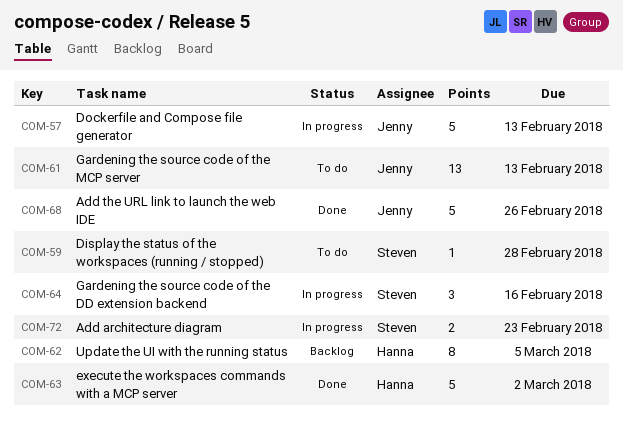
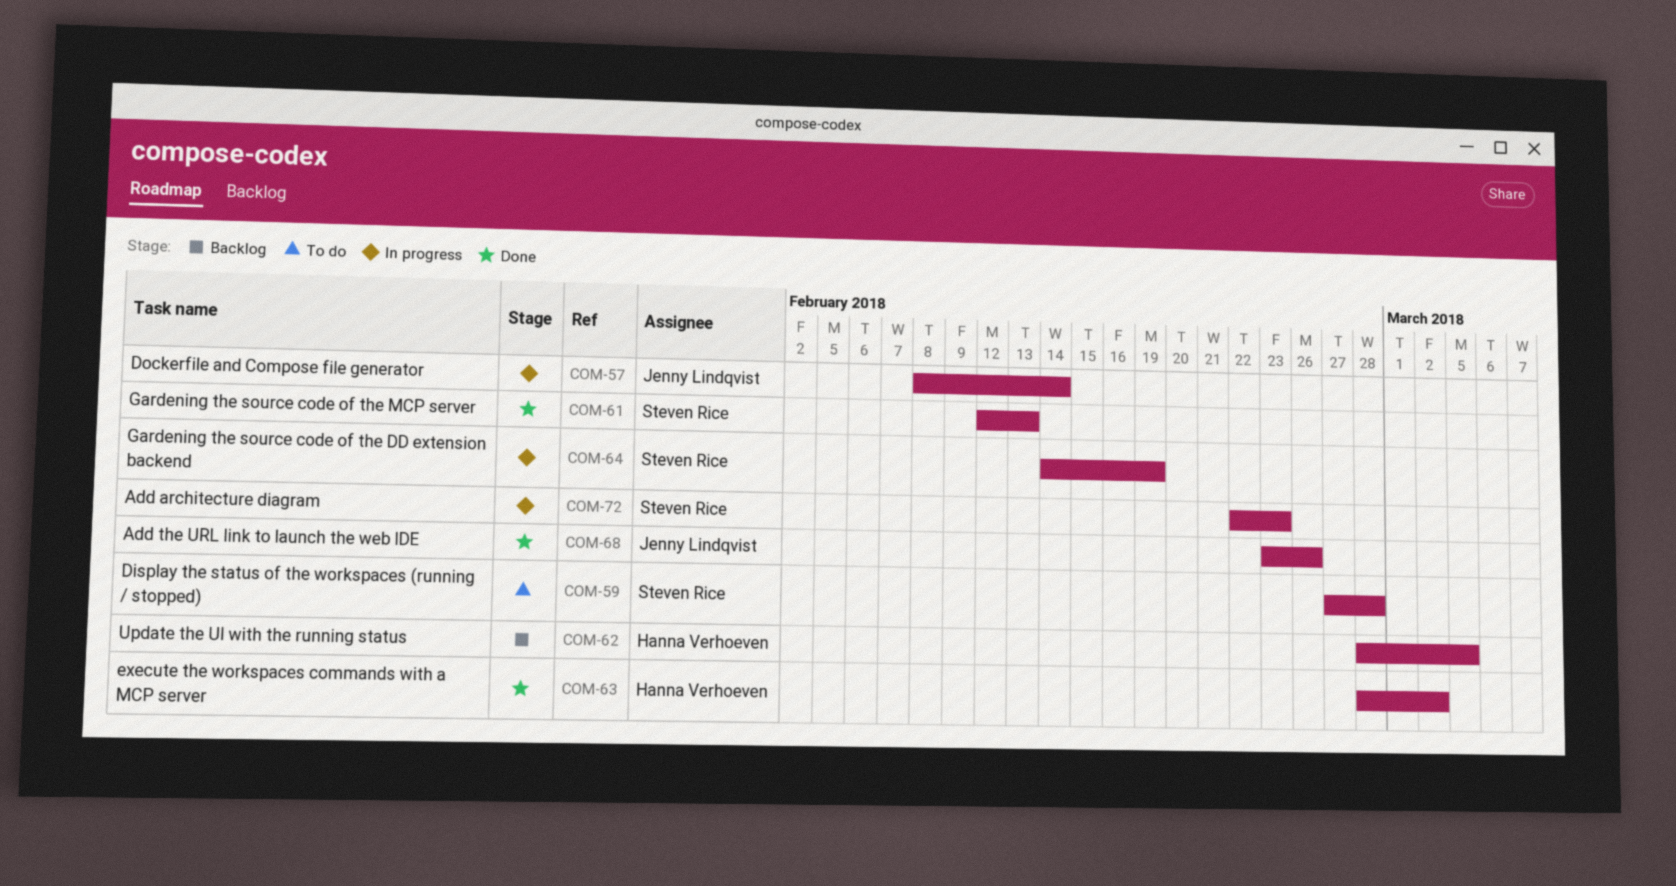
COM-57, due: Feb 13 -> Feb 14
COM-61, status: To do -> Done
COM-61, owner: Jenny Lindqvist -> Steven Rice
COM-64, due: Feb 16 -> Feb 19

